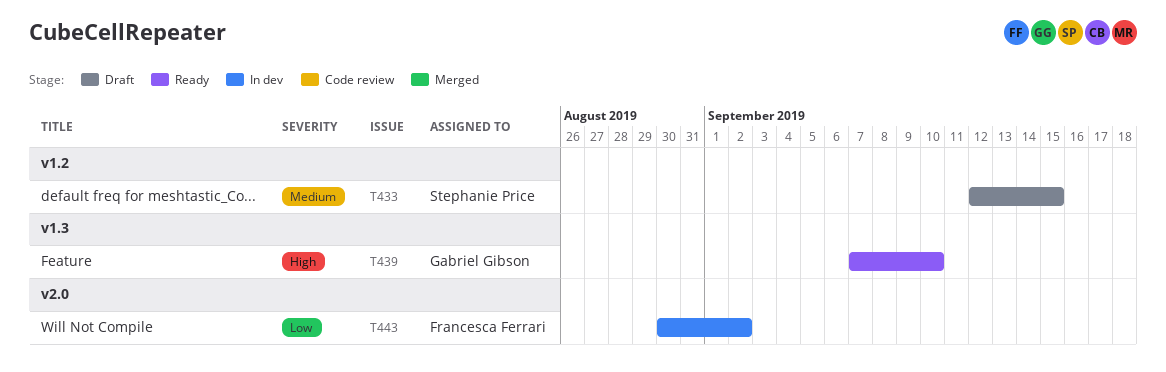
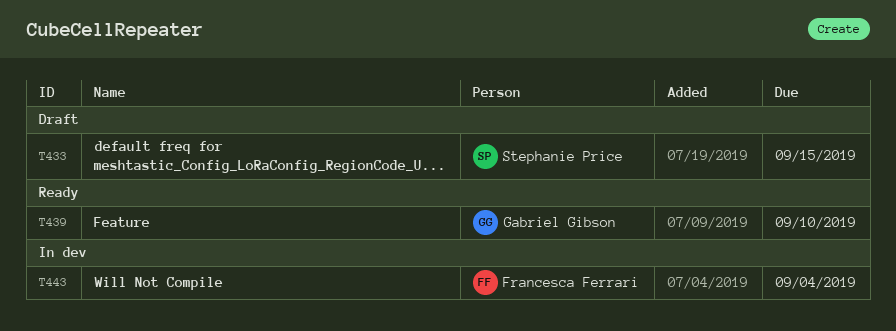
T443, due: Sep 2 -> Sep 4

